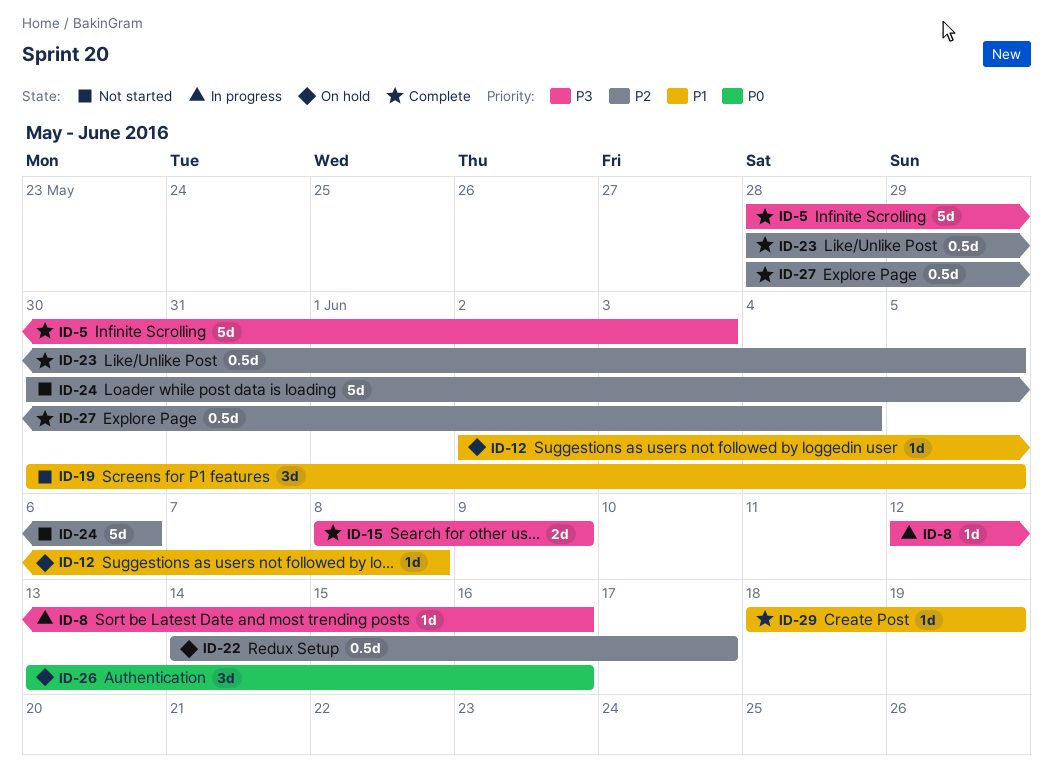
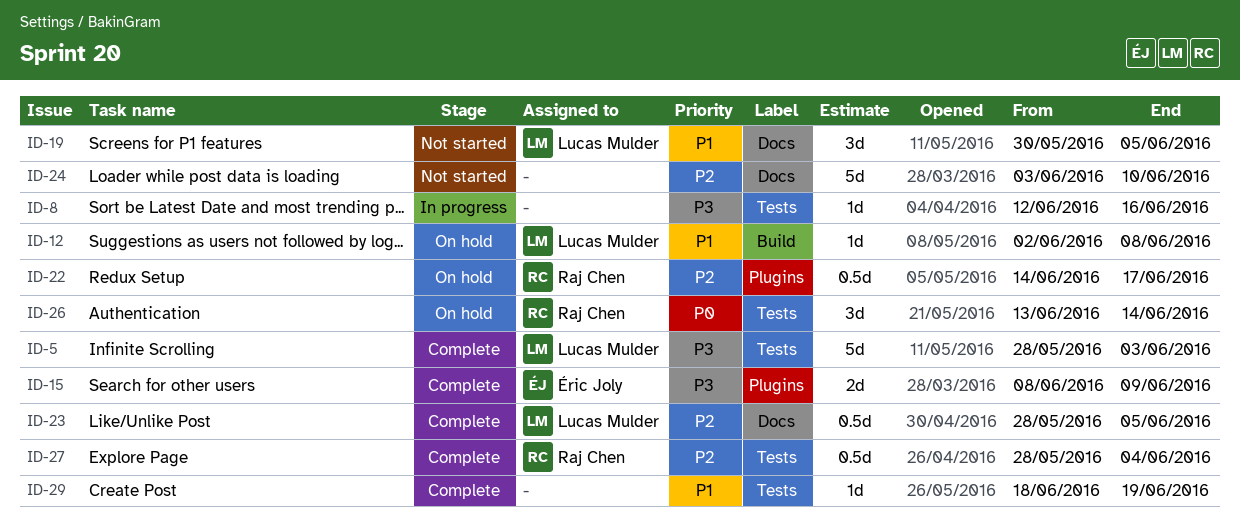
ID-24, start: May 30 -> Jun 3
ID-24, due: Jun 6 -> Jun 10
ID-26, due: Jun 16 -> Jun 14

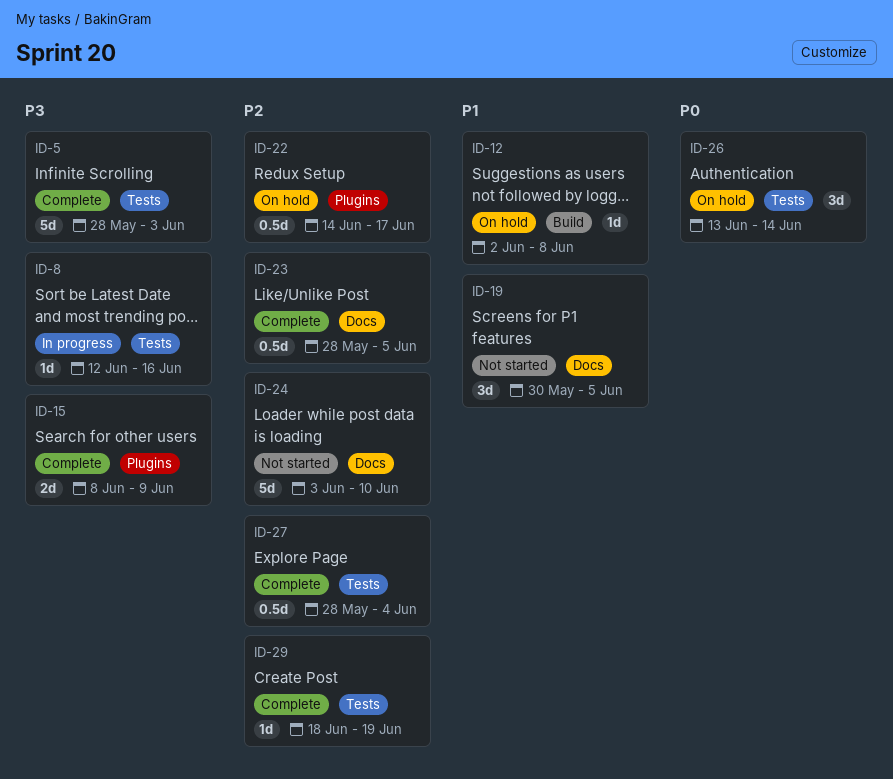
ID-29, priority: P1 -> P2

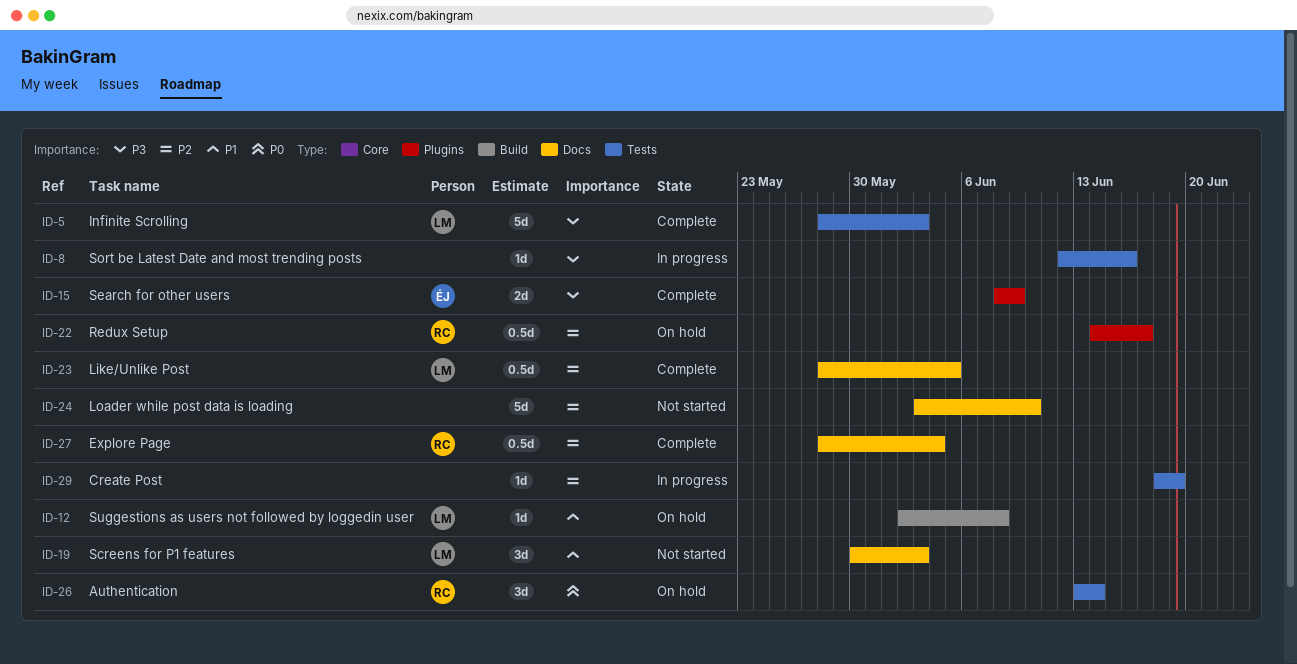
ID-19, due: Jun 5 -> Jun 3
ID-27, label: Tests -> Docs
ID-29, status: Complete -> In progress

